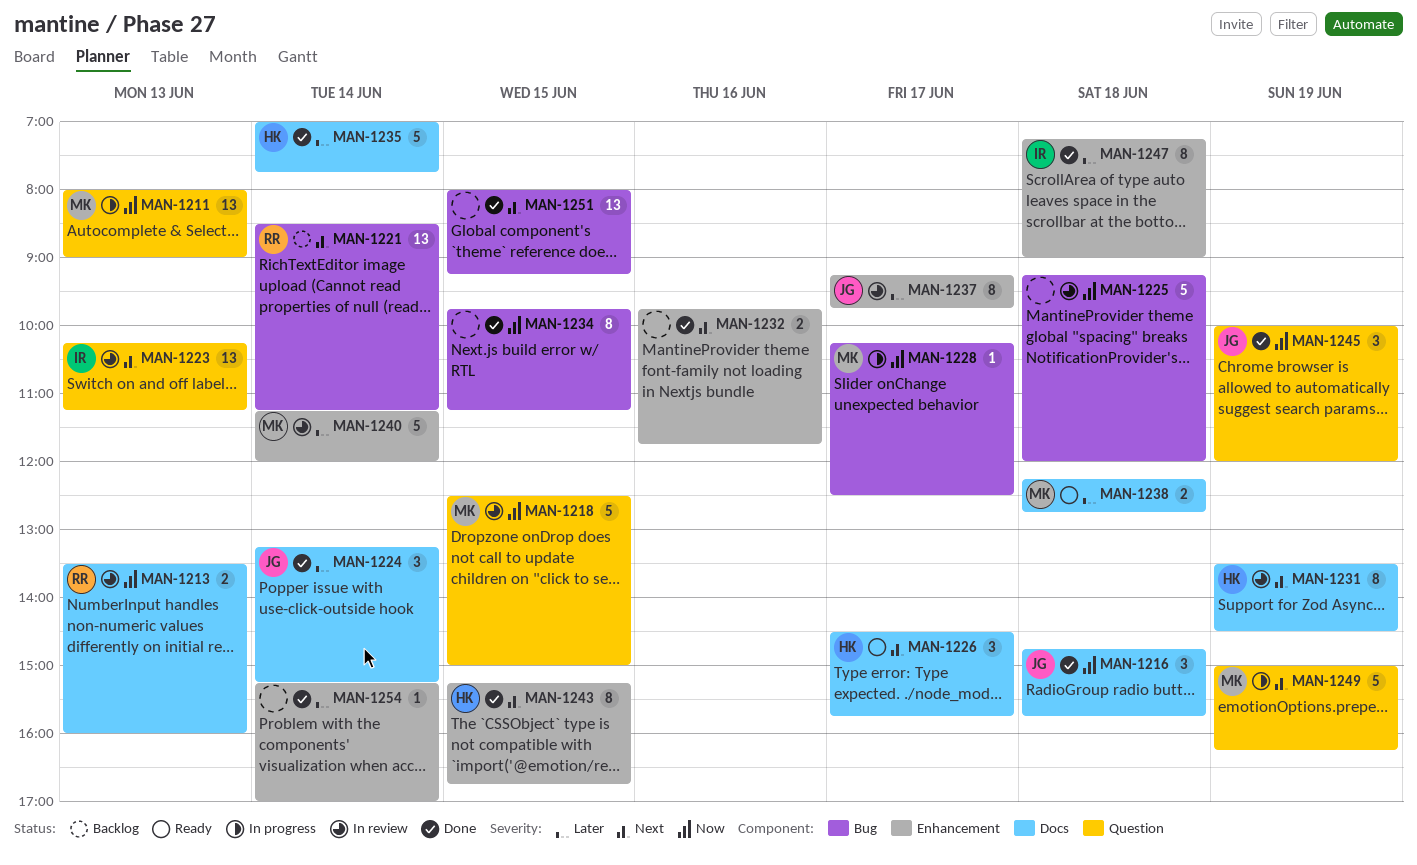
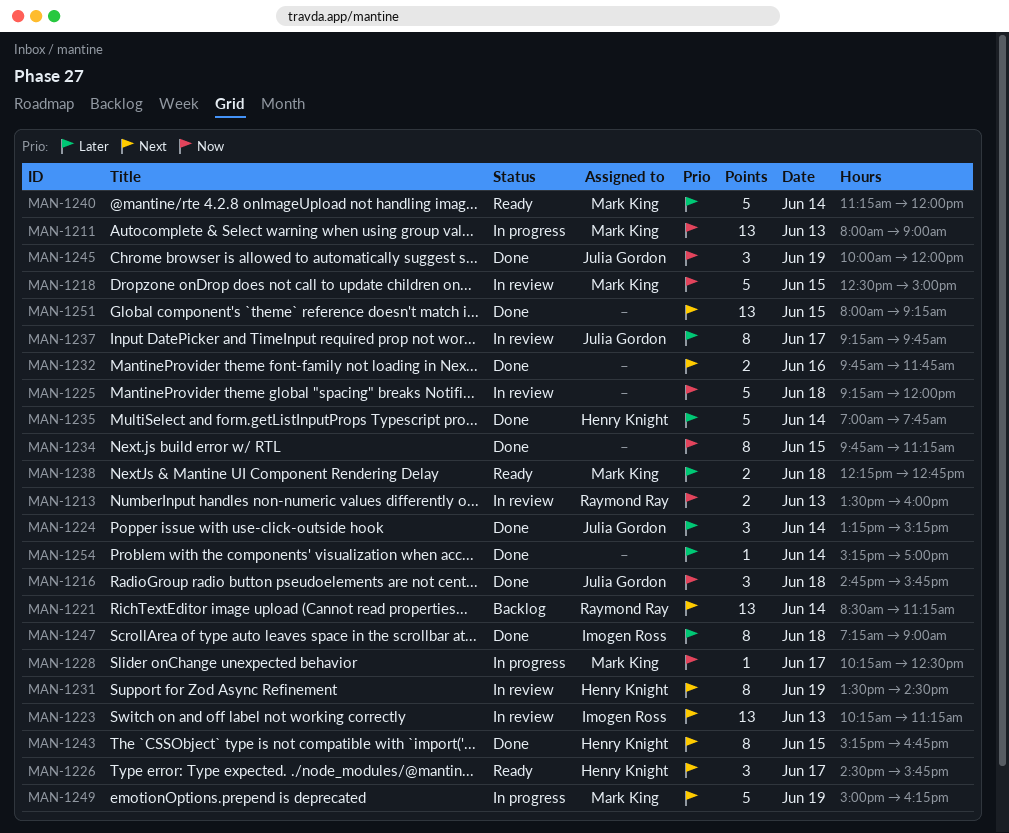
MAN-1240, status: In review -> Ready

